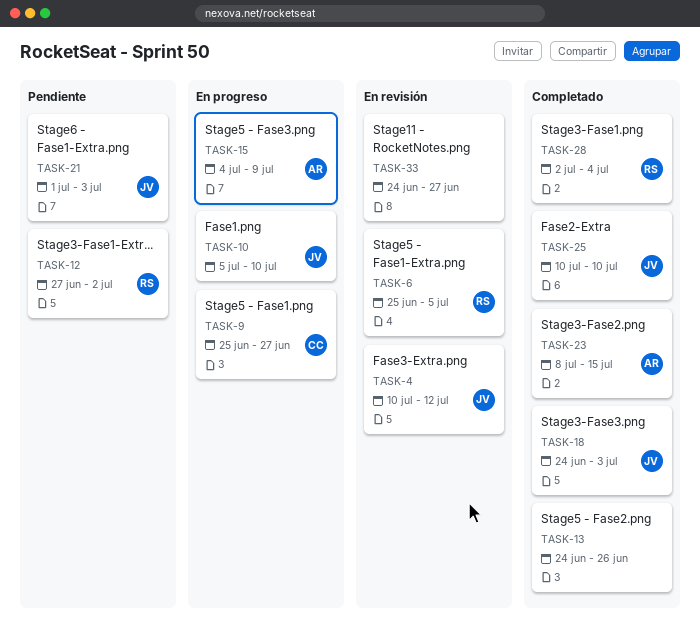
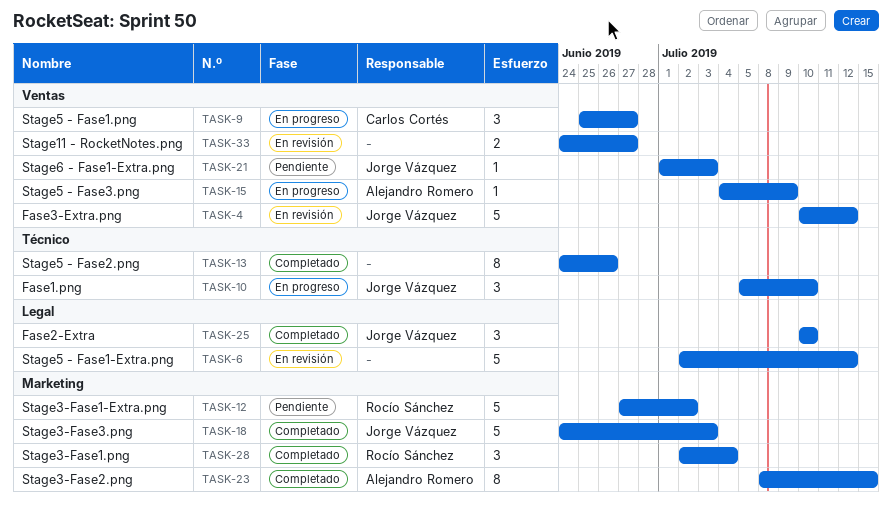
TASK-6, owner: Rocío Sánchez -> none
TASK-6, start: Jun 25 -> Jul 2
TASK-6, due: Jul 5 -> Jul 12

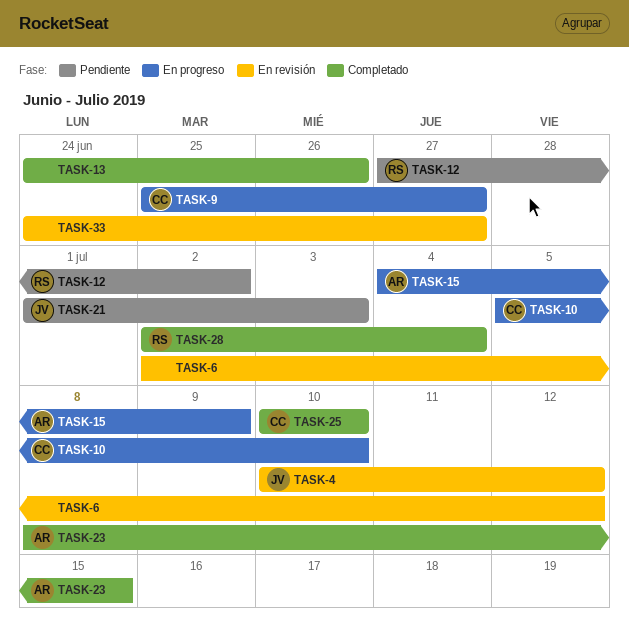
TASK-10, owner: Jorge Vázquez -> Carlos Cortés
TASK-18: present -> none
TASK-25, owner: Jorge Vázquez -> Carlos Cortés

